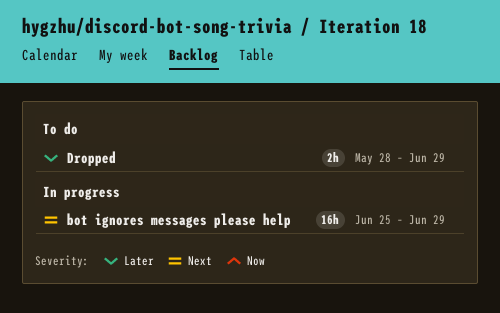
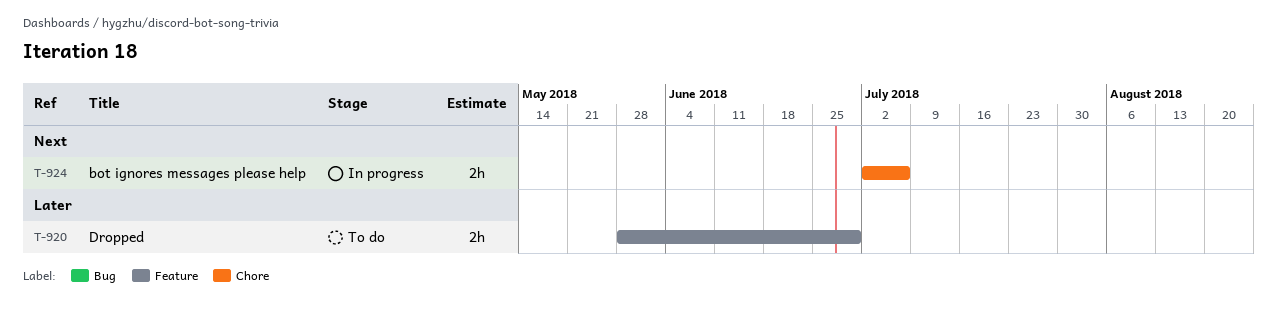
bot ignores messages please help, estimate: 16h -> 2h
bot ignores messages please help, start: Jun 25 -> Jul 2
bot ignores messages please help, due: Jun 29 -> Jul 6

